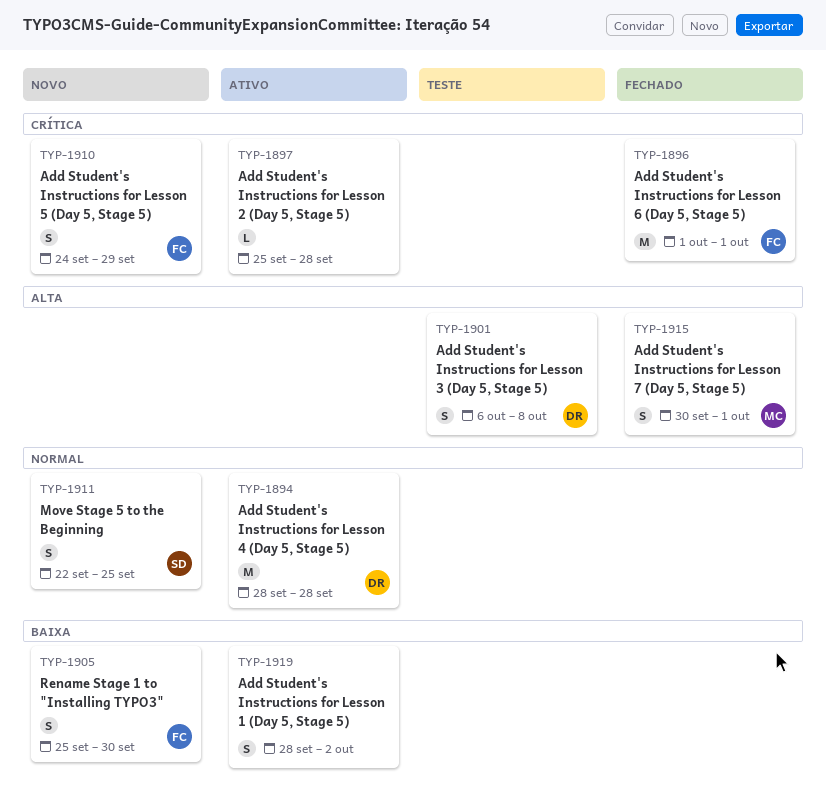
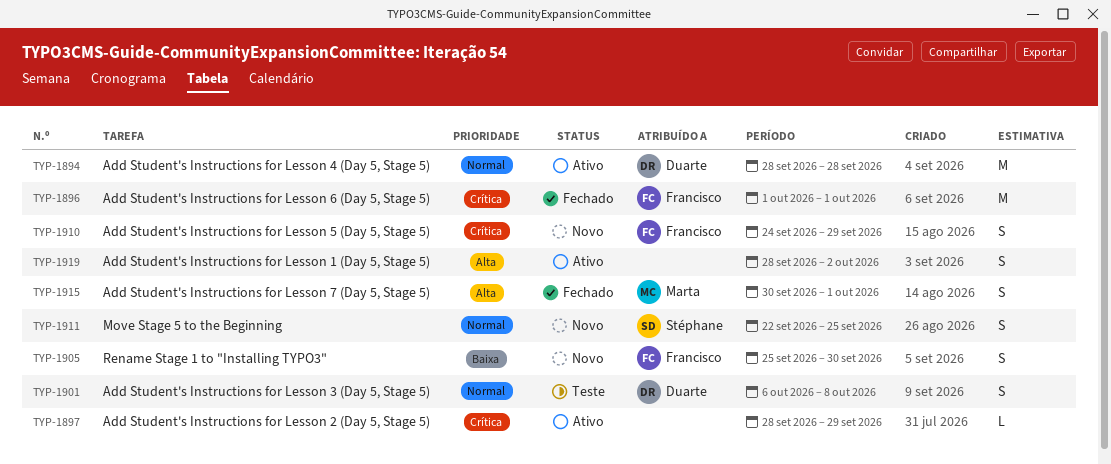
TYP-1897, start: Sep 25 -> Sep 28
TYP-1897, due: Sep 28 -> Sep 29
TYP-1901, priority: Alta -> Normal
TYP-1919, priority: Baixa -> Alta

